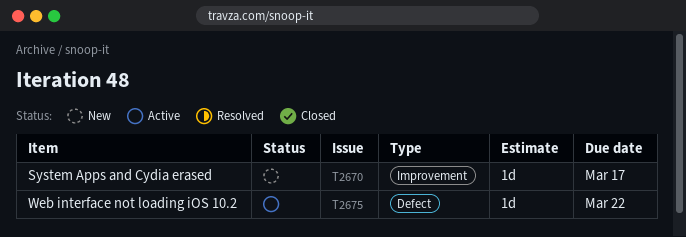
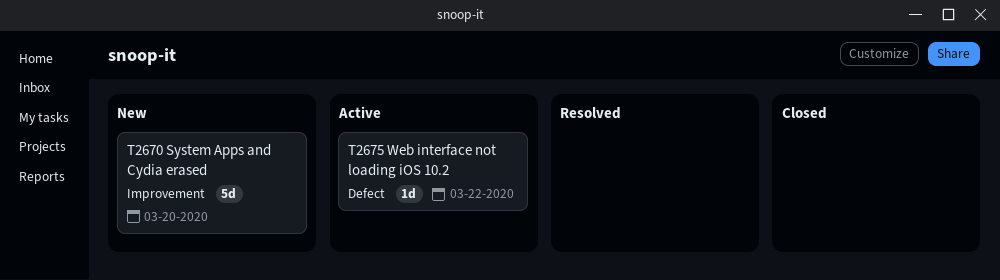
T2670, estimate: 1d -> 5d
T2670, due: Mar 17 -> Mar 20

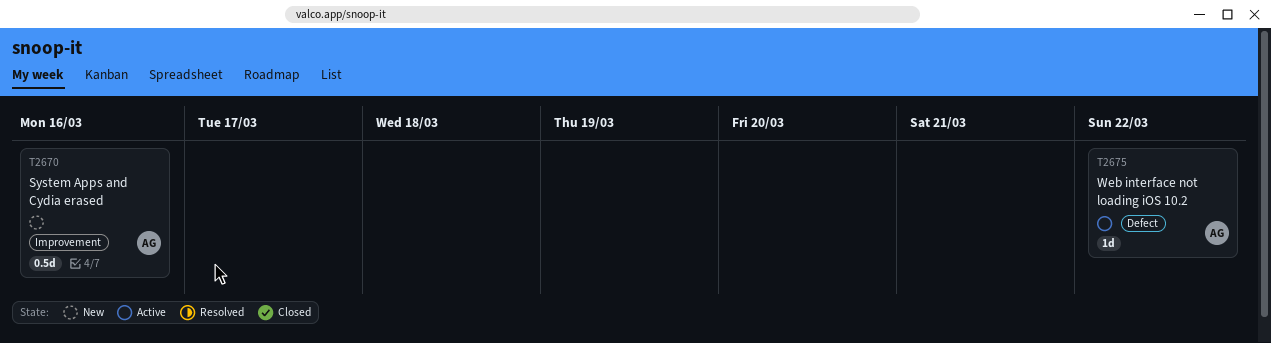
T2670, estimate: 5d -> 0.5d
T2670, due: Mar 20 -> Mar 16

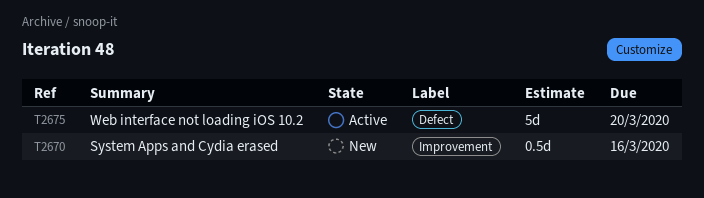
T2675, estimate: 1d -> 5d
T2675, due: Mar 22 -> Mar 20

